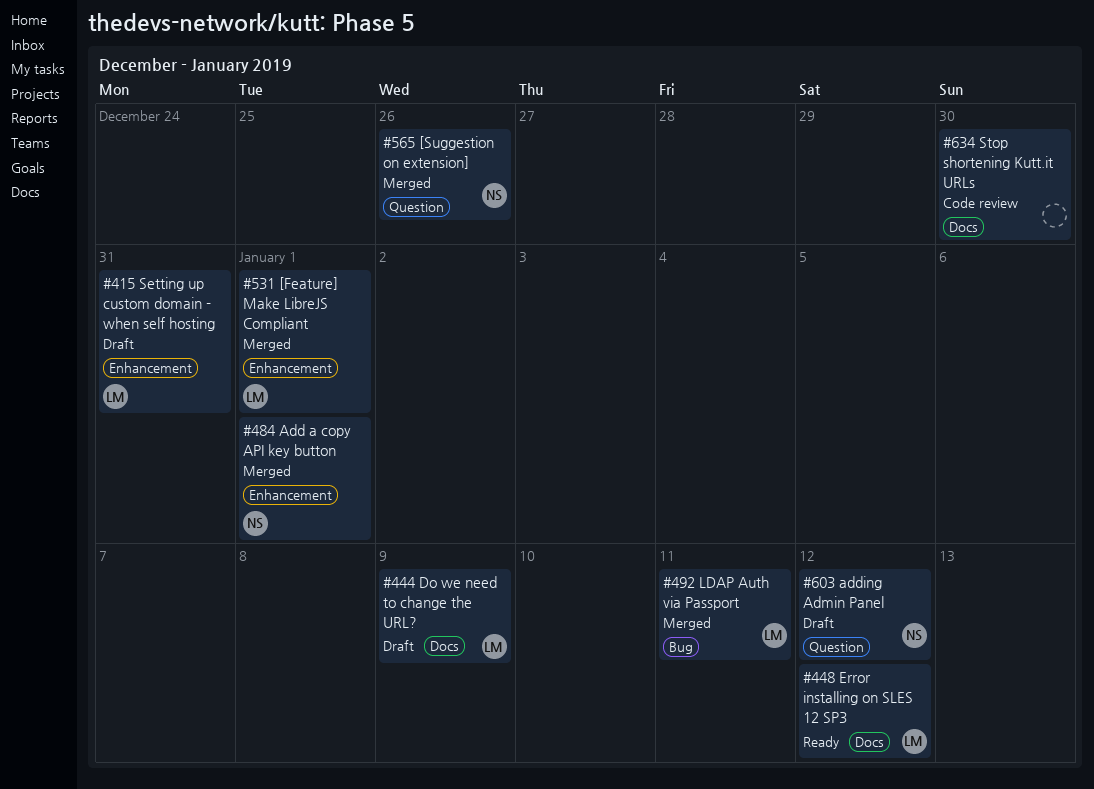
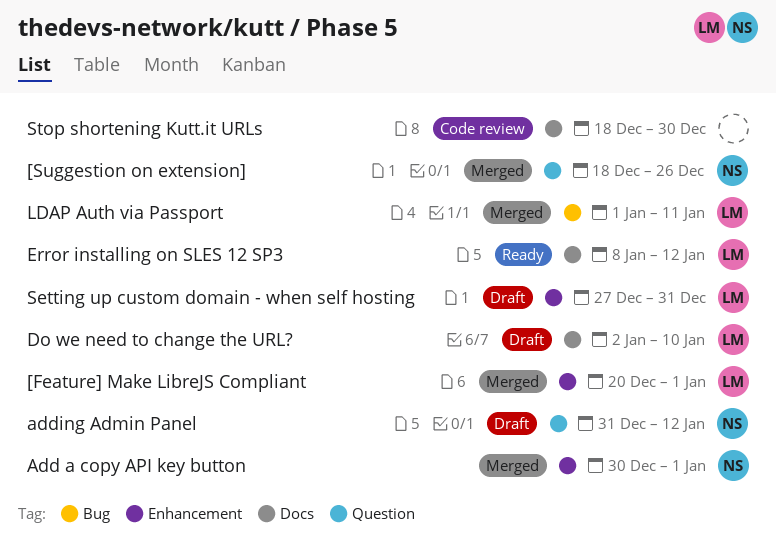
Do we need to change the URL?, due: Jan 9 -> Jan 10

